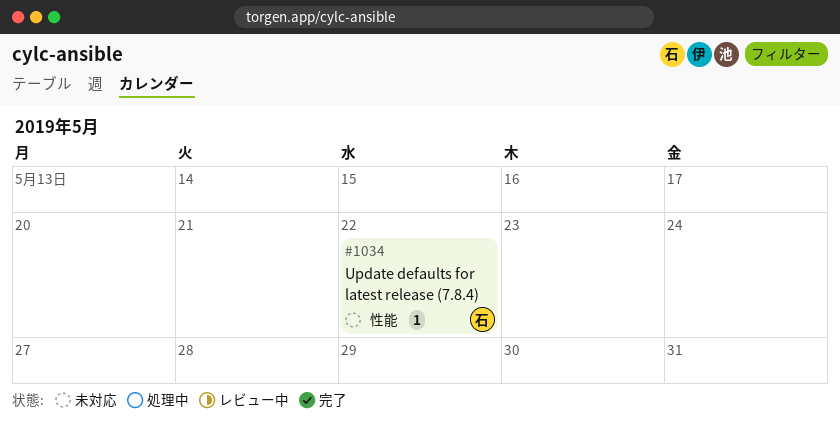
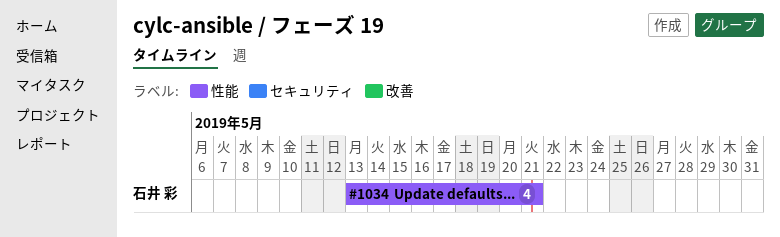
#1034, estimate: 1 -> 4
#1034, due: May 22 -> May 21

